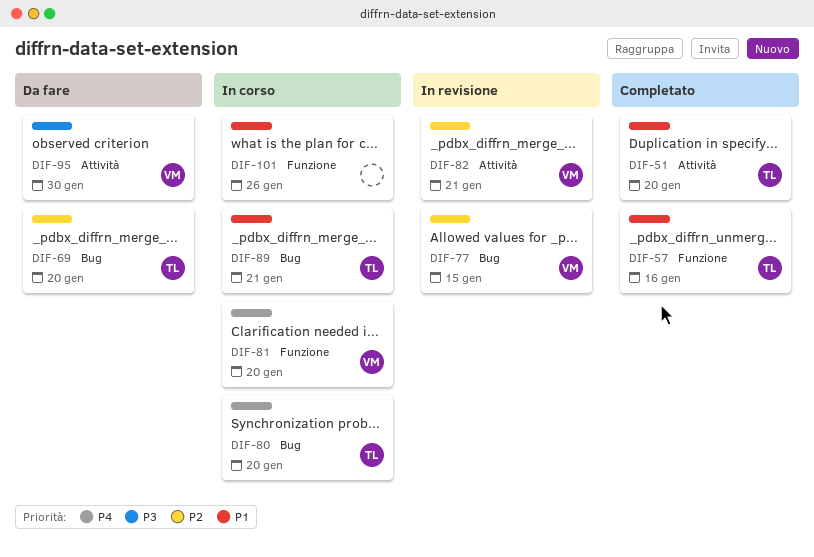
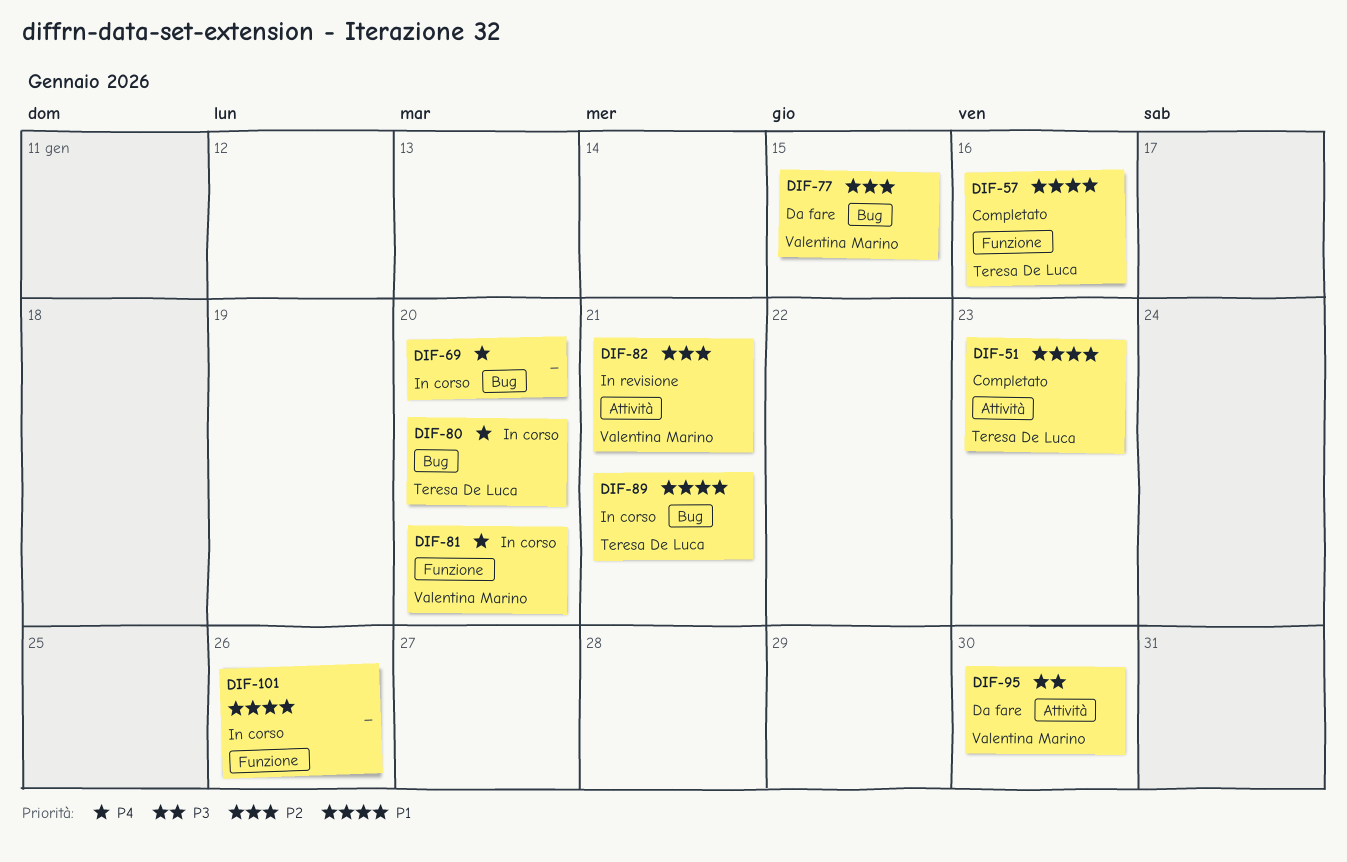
DIF-51, due: Jan 20 -> Jan 23
DIF-69, status: Da fare -> In corso
DIF-69, owner: Teresa De Luca -> none
DIF-69, priority: P2 -> P4
DIF-77, status: In revisione -> Da fare

